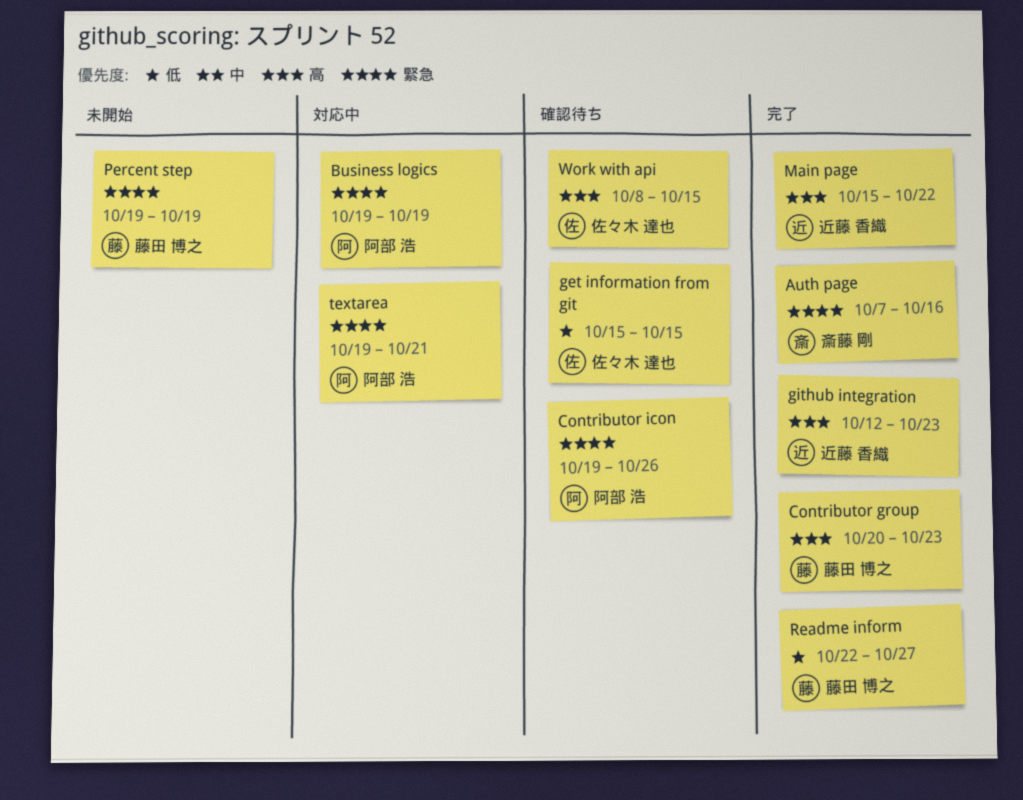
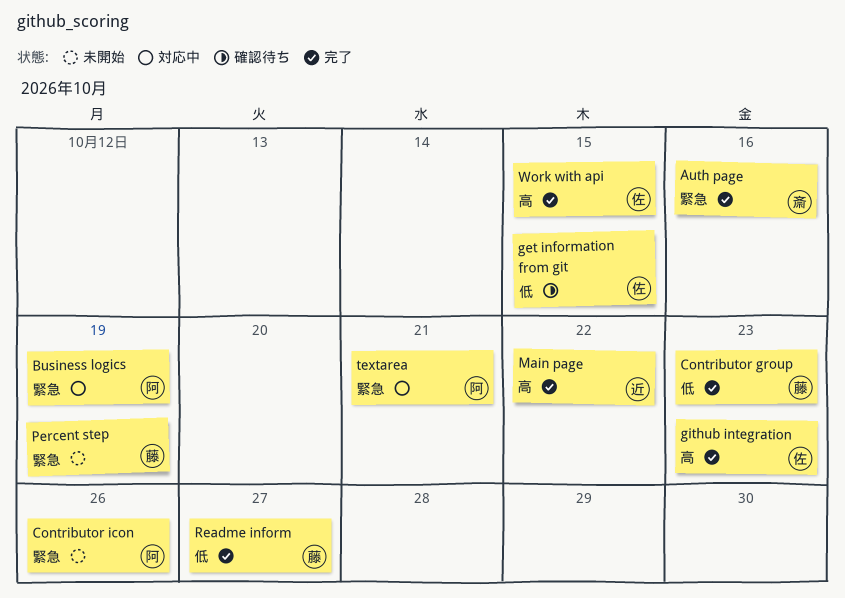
Contributor group, priority: 高 -> 低
Contributor icon, status: 確認待ち -> 未開始
github integration, owner: 近藤 香織 -> 佐々木 達也
Work with api, status: 確認待ち -> 完了

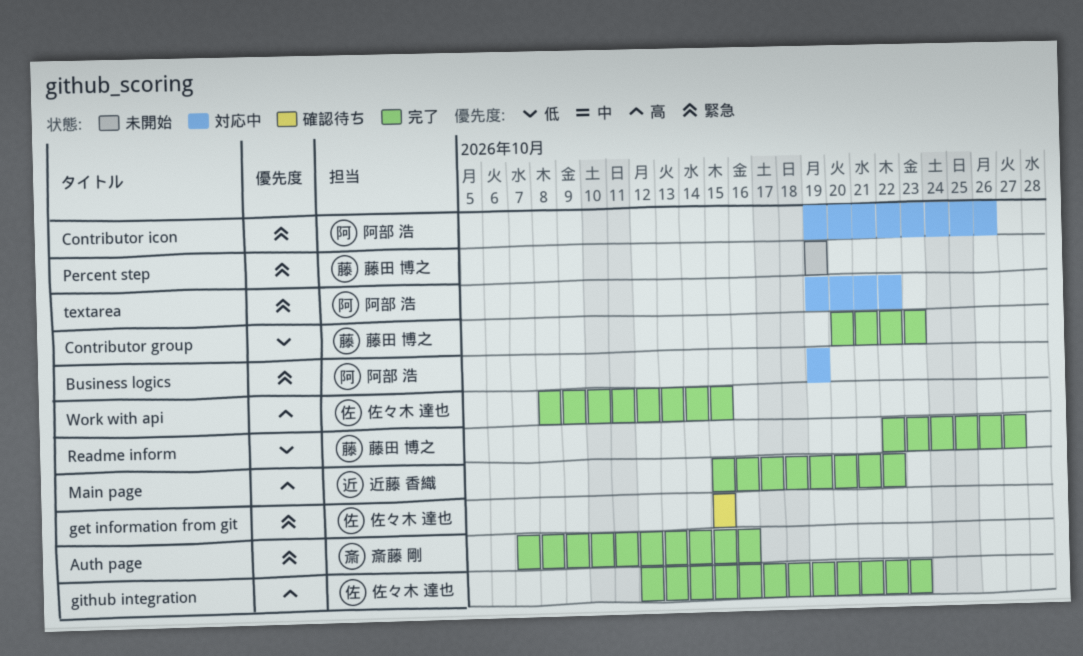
Contributor icon, status: 未開始 -> 対応中
get information from git, priority: 低 -> 緊急
textarea, due: Oct 21 -> Oct 22

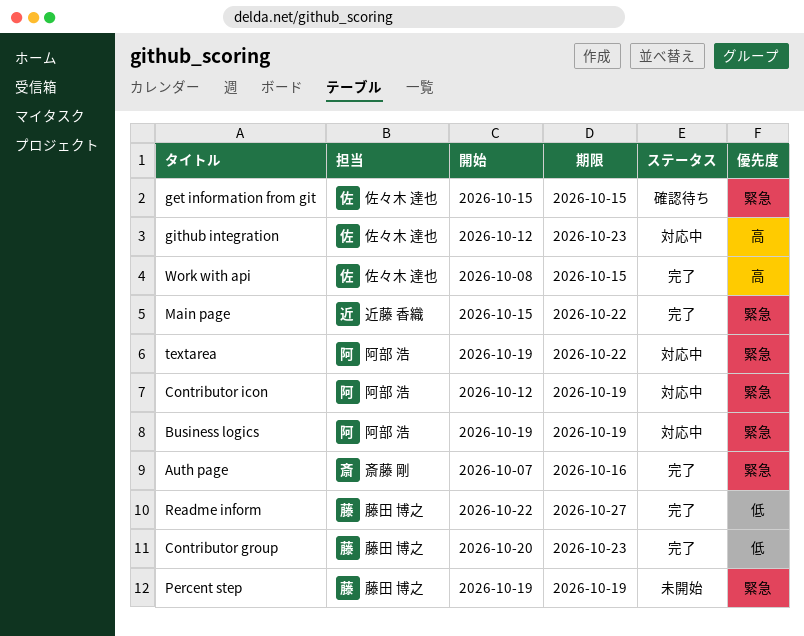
Contributor icon, start: Oct 19 -> Oct 12
Contributor icon, due: Oct 26 -> Oct 19
github integration, status: 完了 -> 対応中
Main page, priority: 高 -> 緊急

